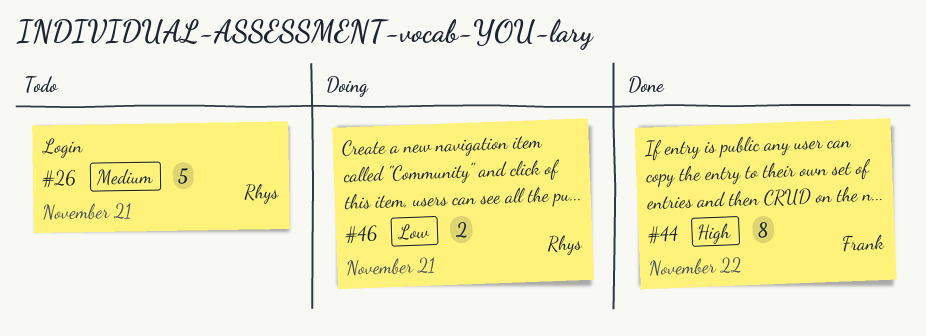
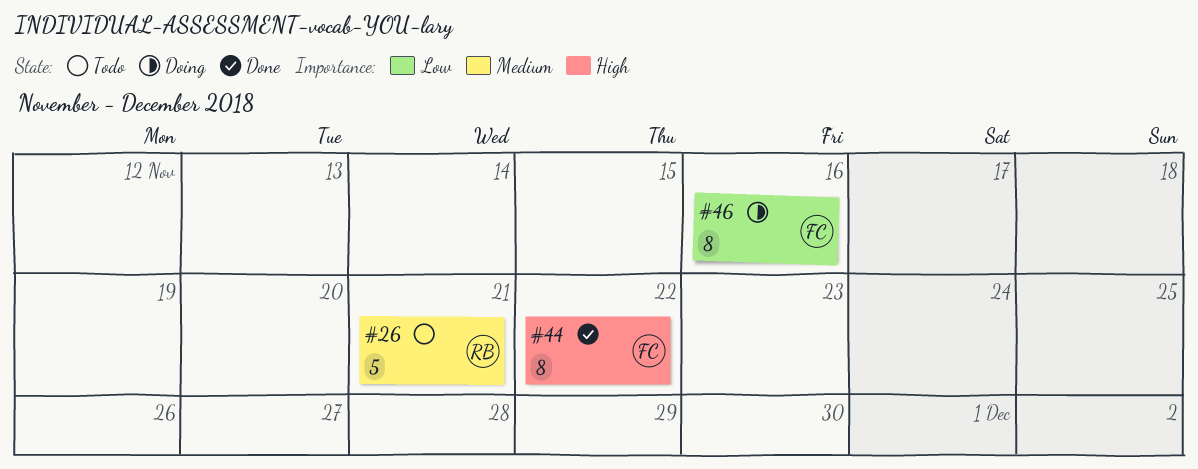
#46, owner: Rhys -> Frank
#46, estimate: 2 -> 8
#46, due: Nov 21 -> Nov 16

